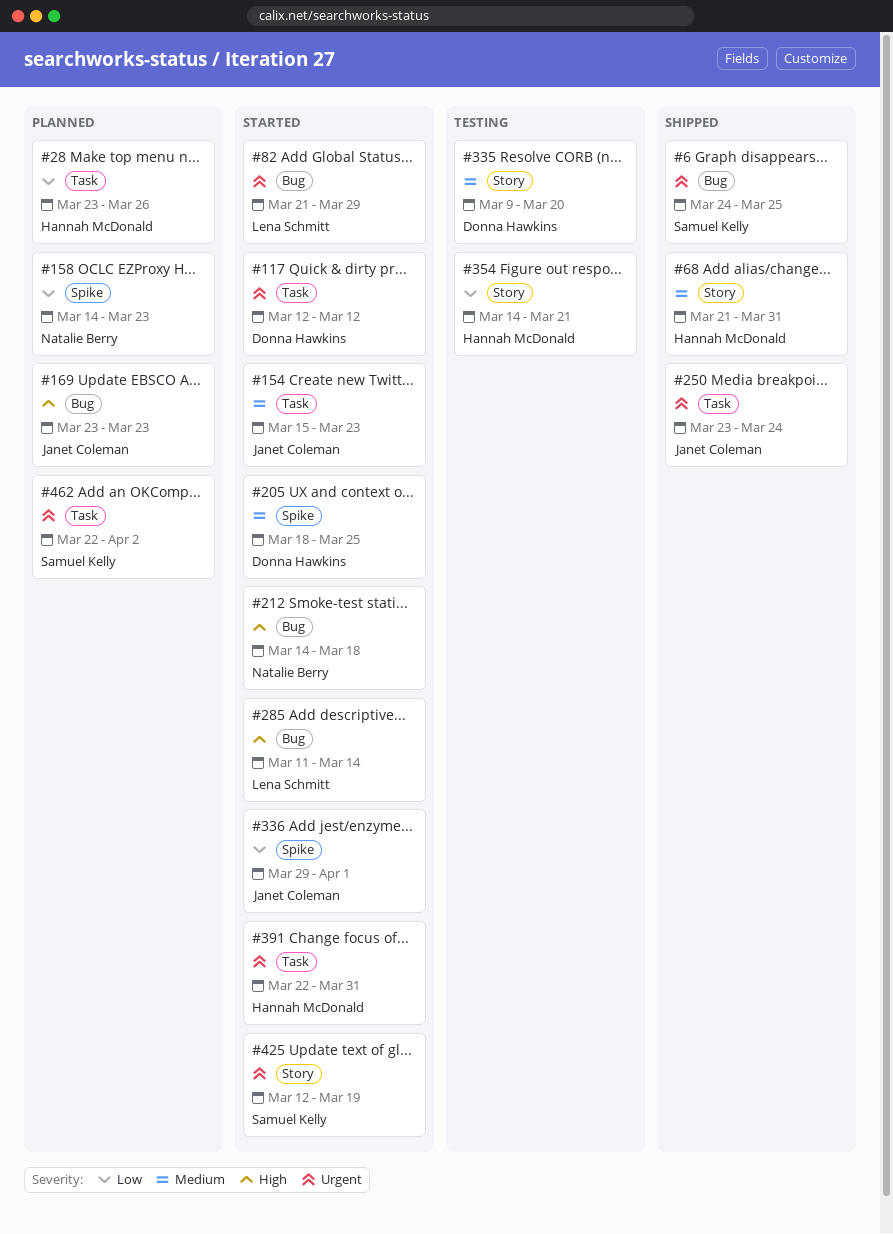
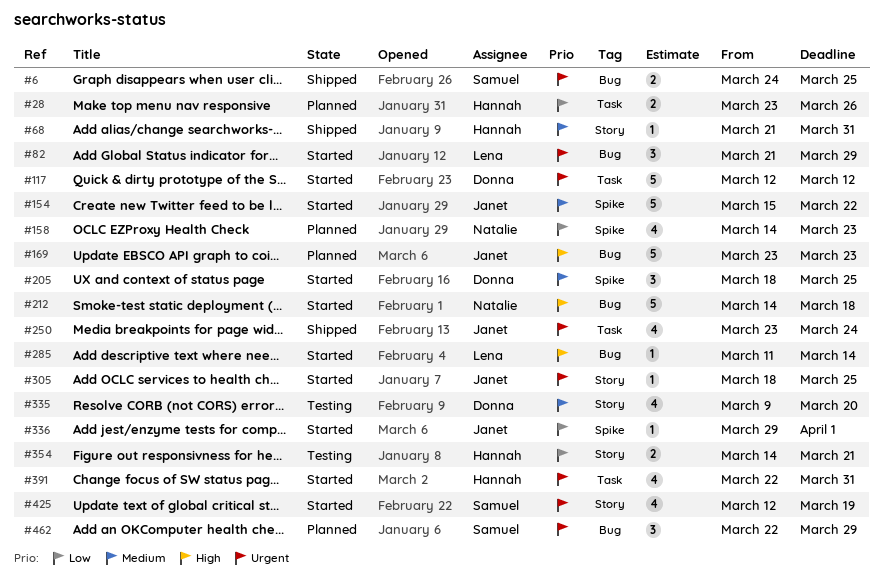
#154, label: Task -> Spike
#154, due: Mar 23 -> Mar 22
#305: none -> present
#462, label: Task -> Bug
#462, due: Apr 2 -> Mar 29

